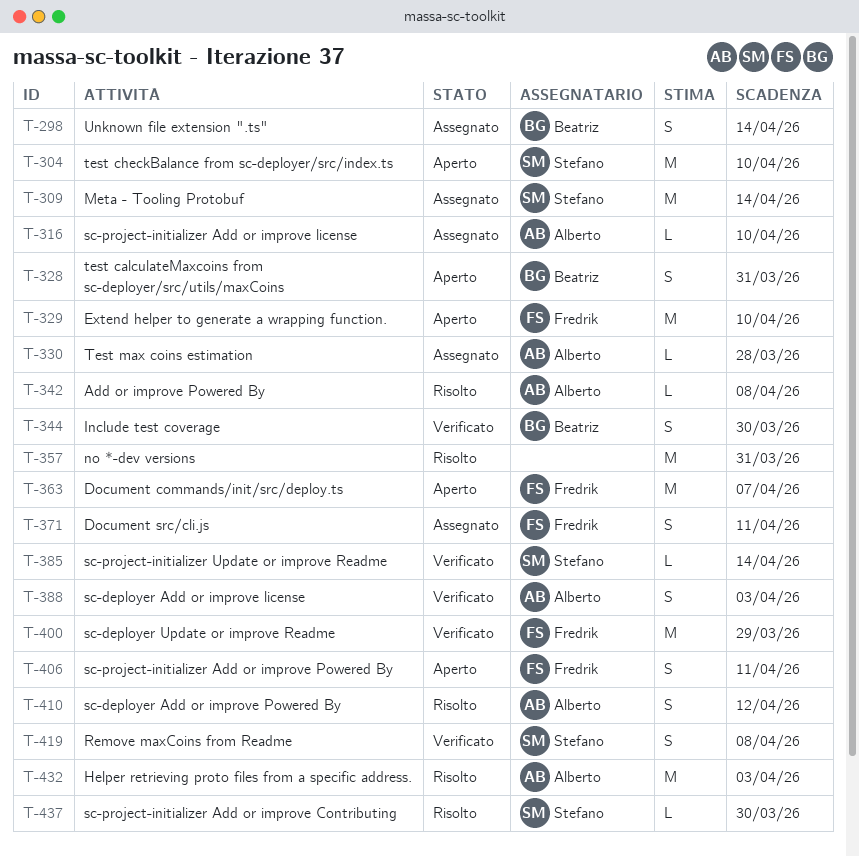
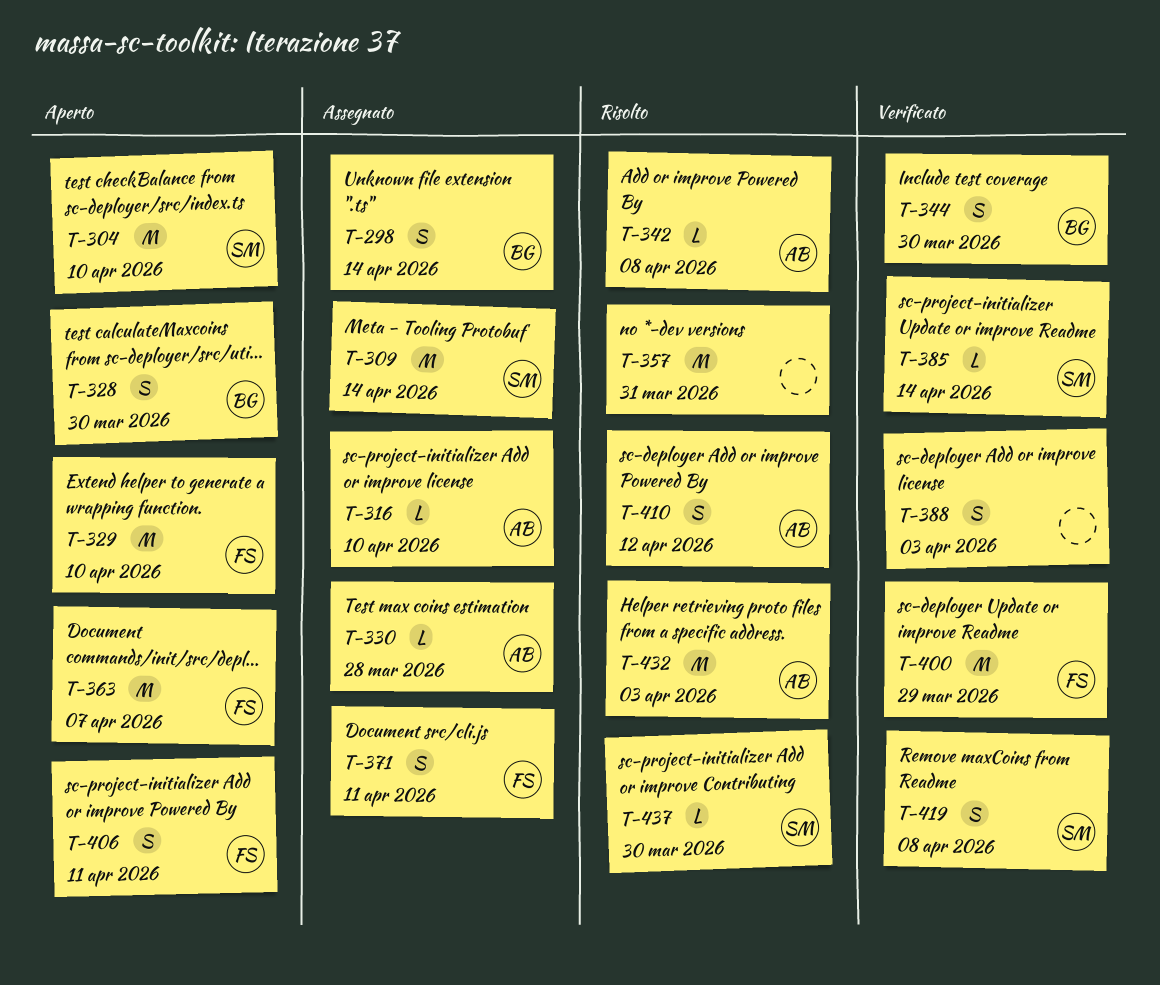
T-328, due: Mar 31 -> Mar 30
T-388, owner: Alberto -> none

